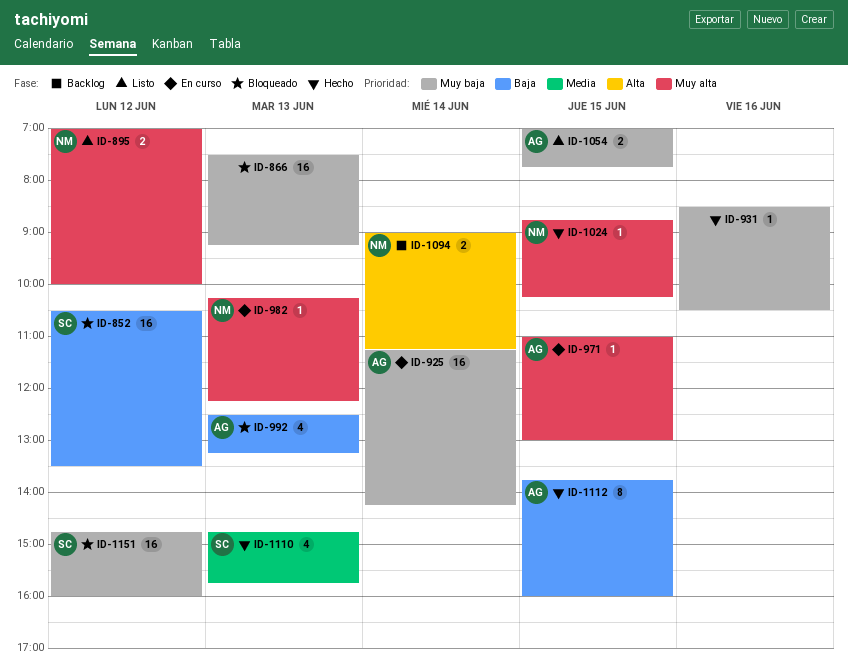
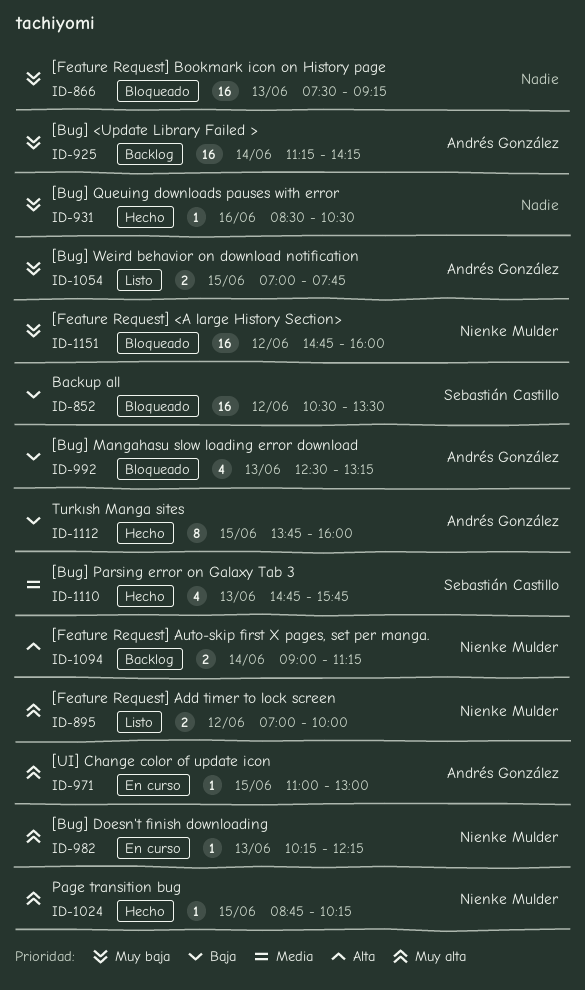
ID-925, status: En curso -> Backlog
ID-1151, owner: Sebastián Castillo -> Nienke Mulder

